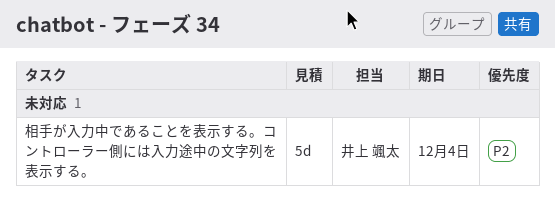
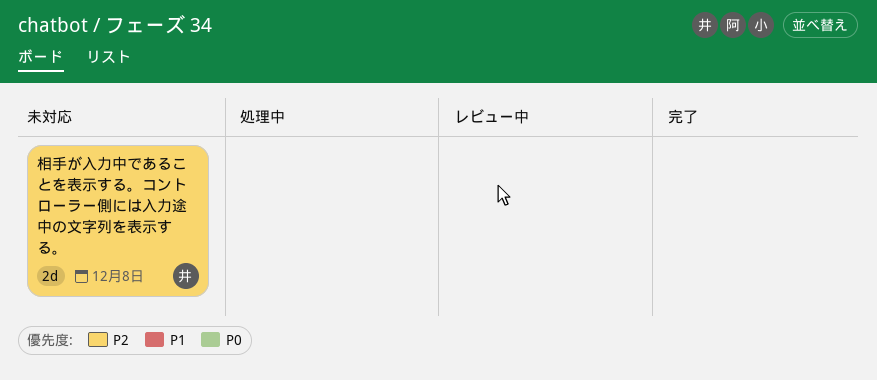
相手が入力中であることを表示する。コントローラー側には入力途中の文字列を表示する。, estimate: 5d -> 2d
相手が入力中であることを表示する。コントローラー側には入力途中の文字列を表示する。, due: Dec 4 -> Dec 8

